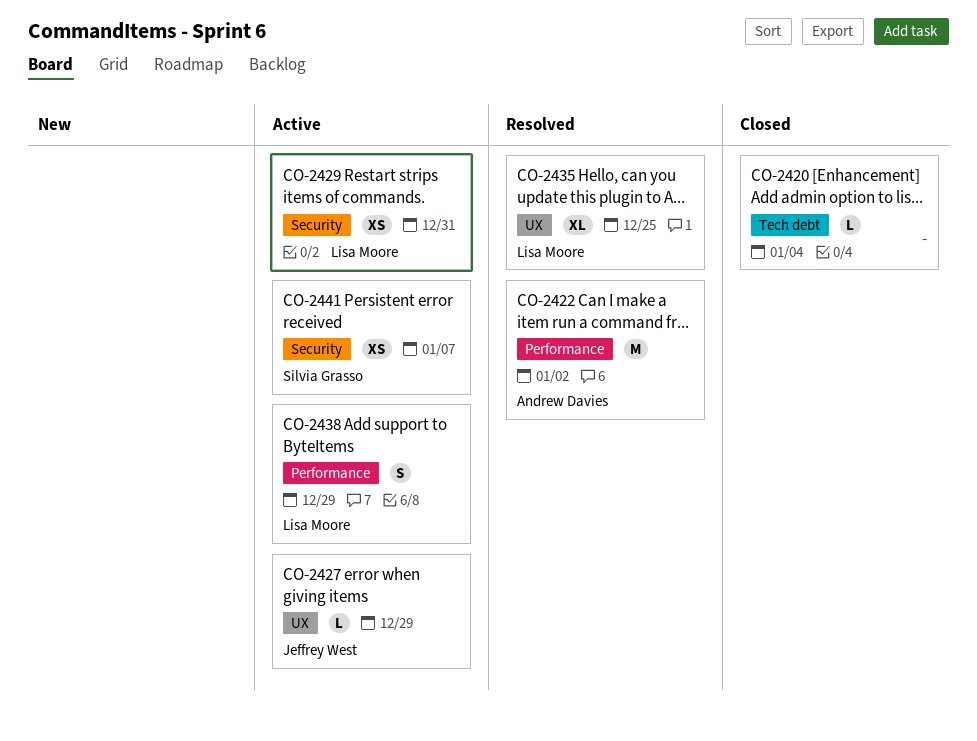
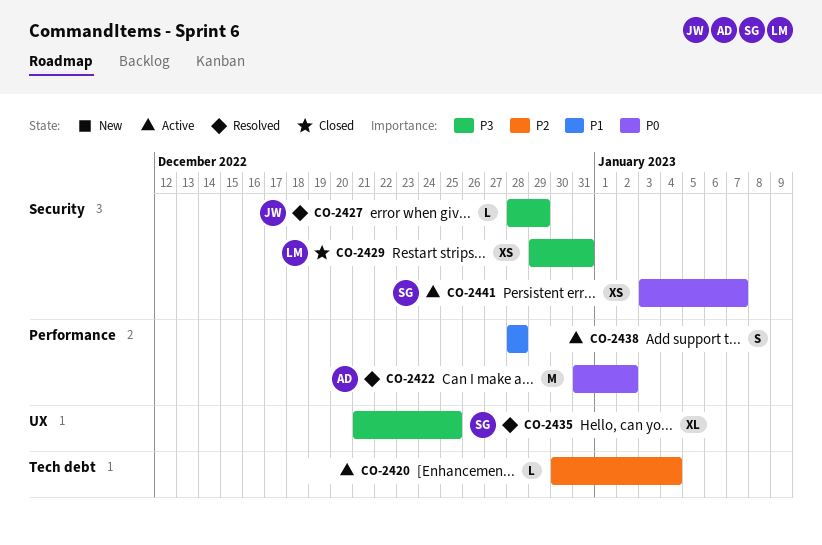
CO-2420, status: Closed -> Active
CO-2427, status: Active -> Resolved
CO-2427, label: UX -> Security
CO-2429, status: Active -> Closed
CO-2435, owner: Lisa Moore -> Silvia Grasso
CO-2438, owner: Lisa Moore -> none
CO-2438, due: Dec 29 -> Dec 28

